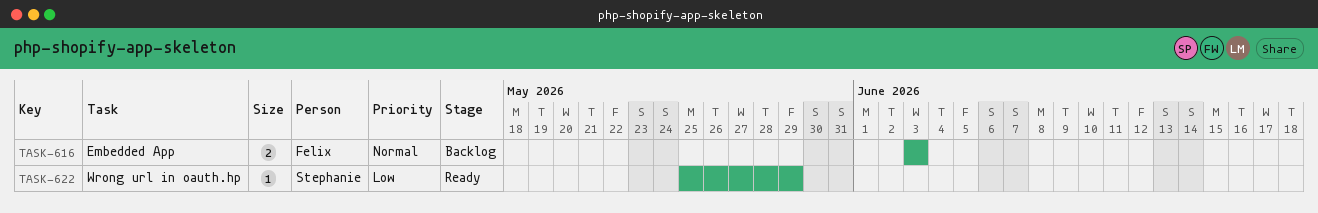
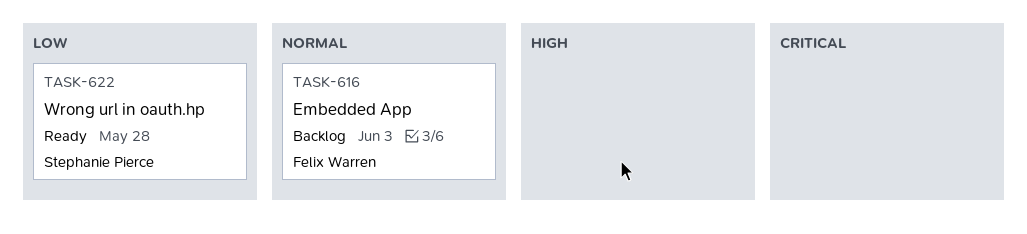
TASK-622, due: May 29 -> May 28

